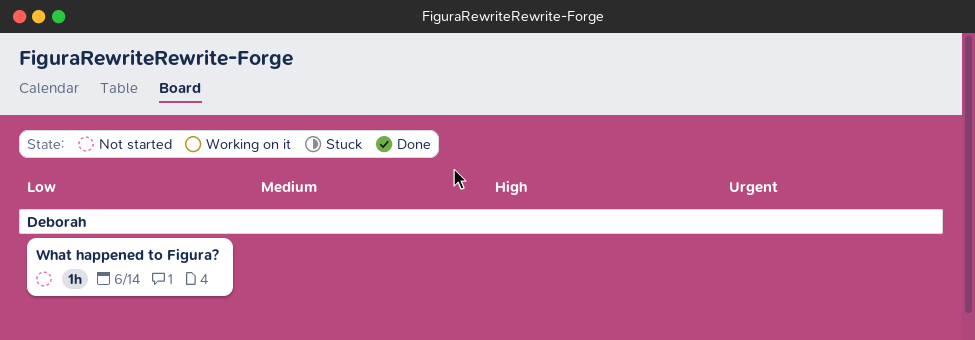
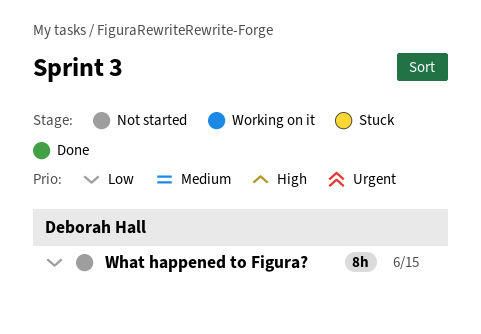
What happened to Figura?, estimate: 1h -> 8h
What happened to Figura?, due: Jun 14 -> Jun 15

